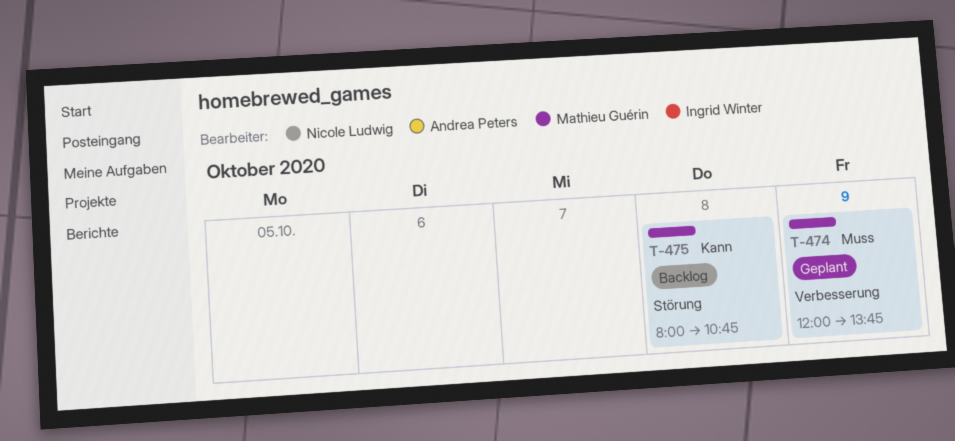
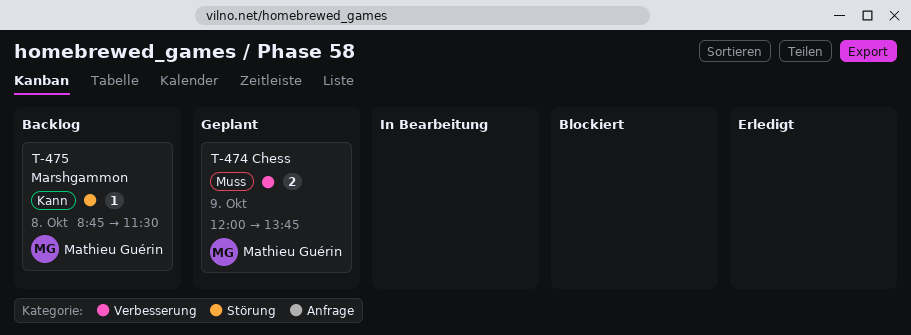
T-475, begins: 08:00 -> 08:45
T-475, ends: 10:45 -> 11:30

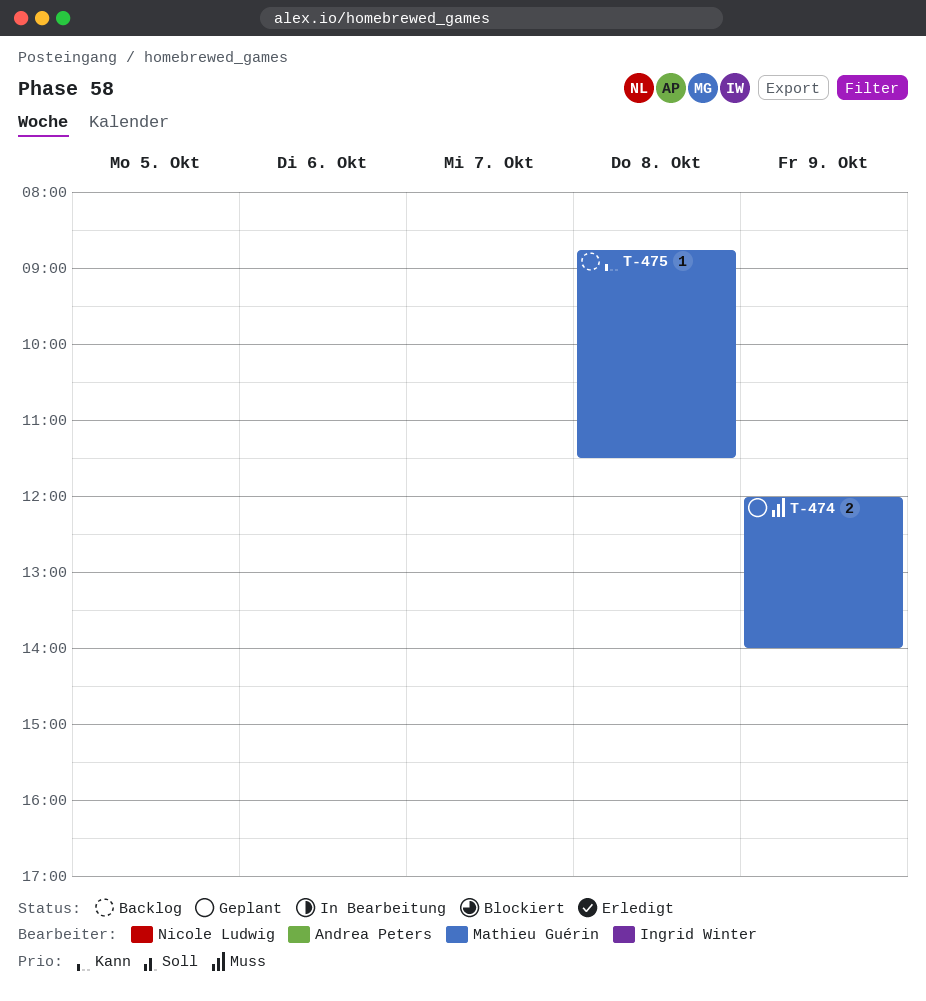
T-474, ends: 13:45 -> 14:00

